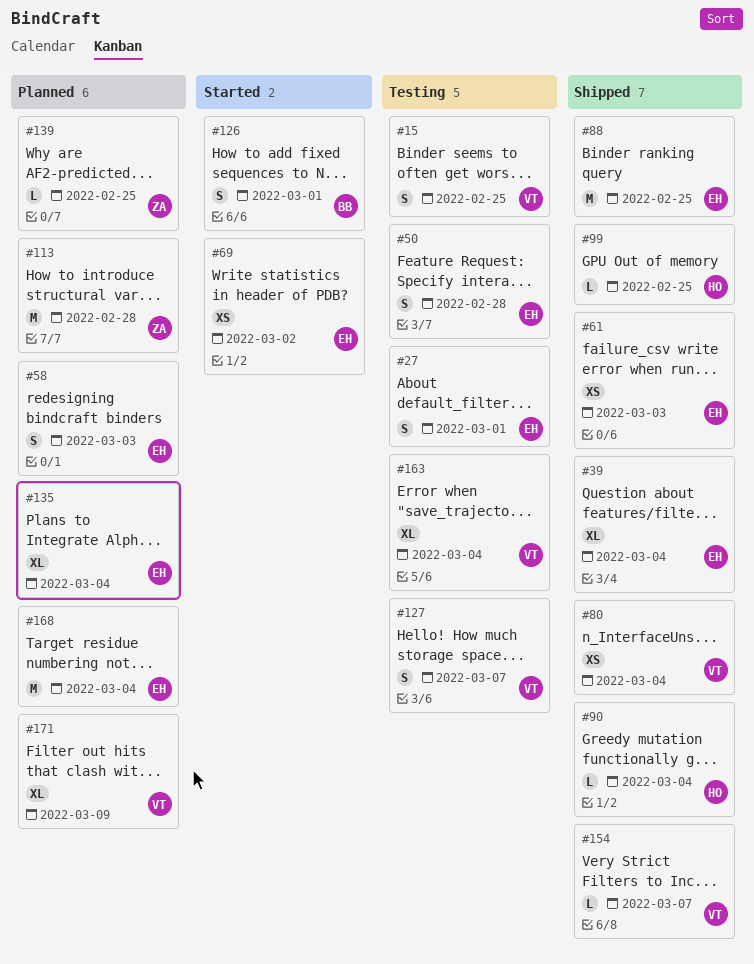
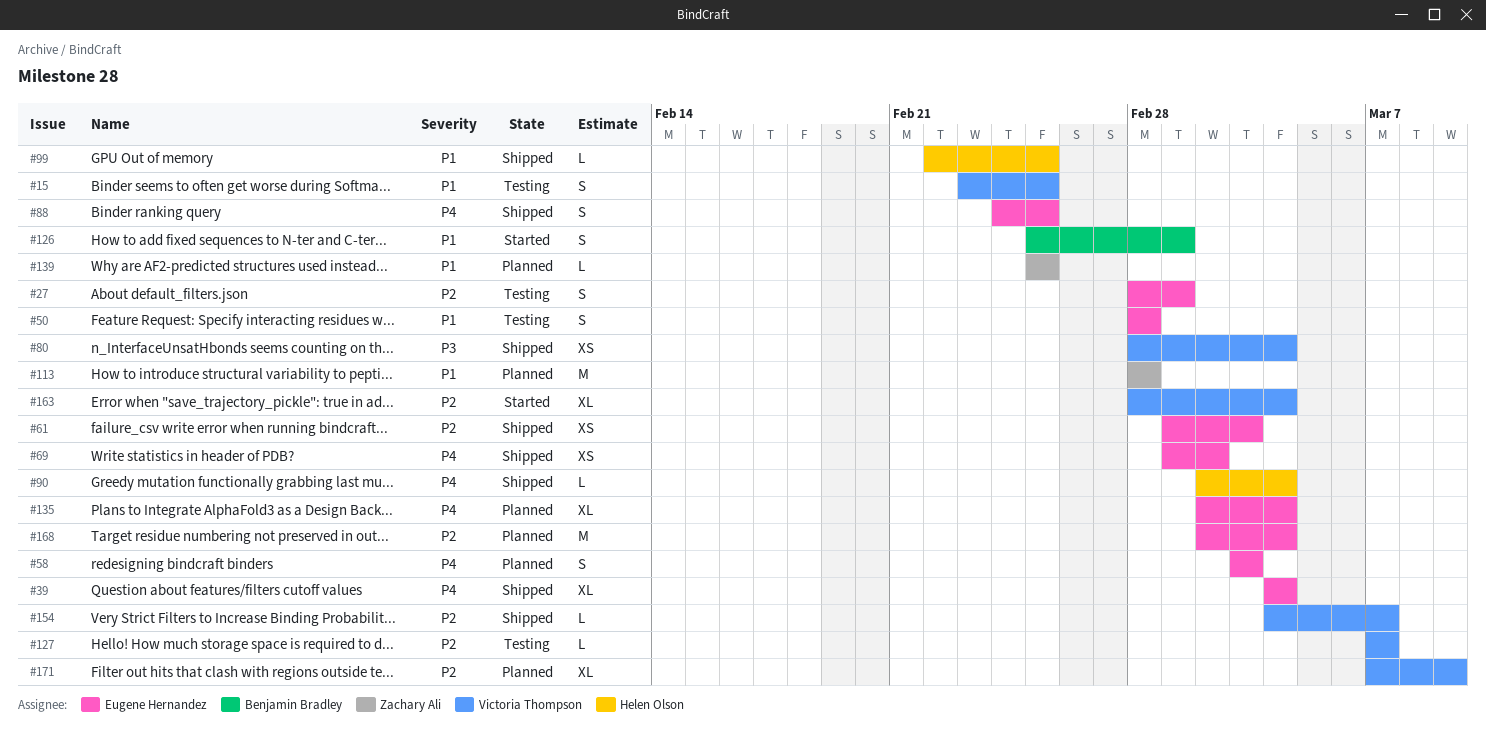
#69, status: Started -> Shipped
#88, estimate: M -> S
#127, estimate: S -> L
#163, status: Testing -> Started

